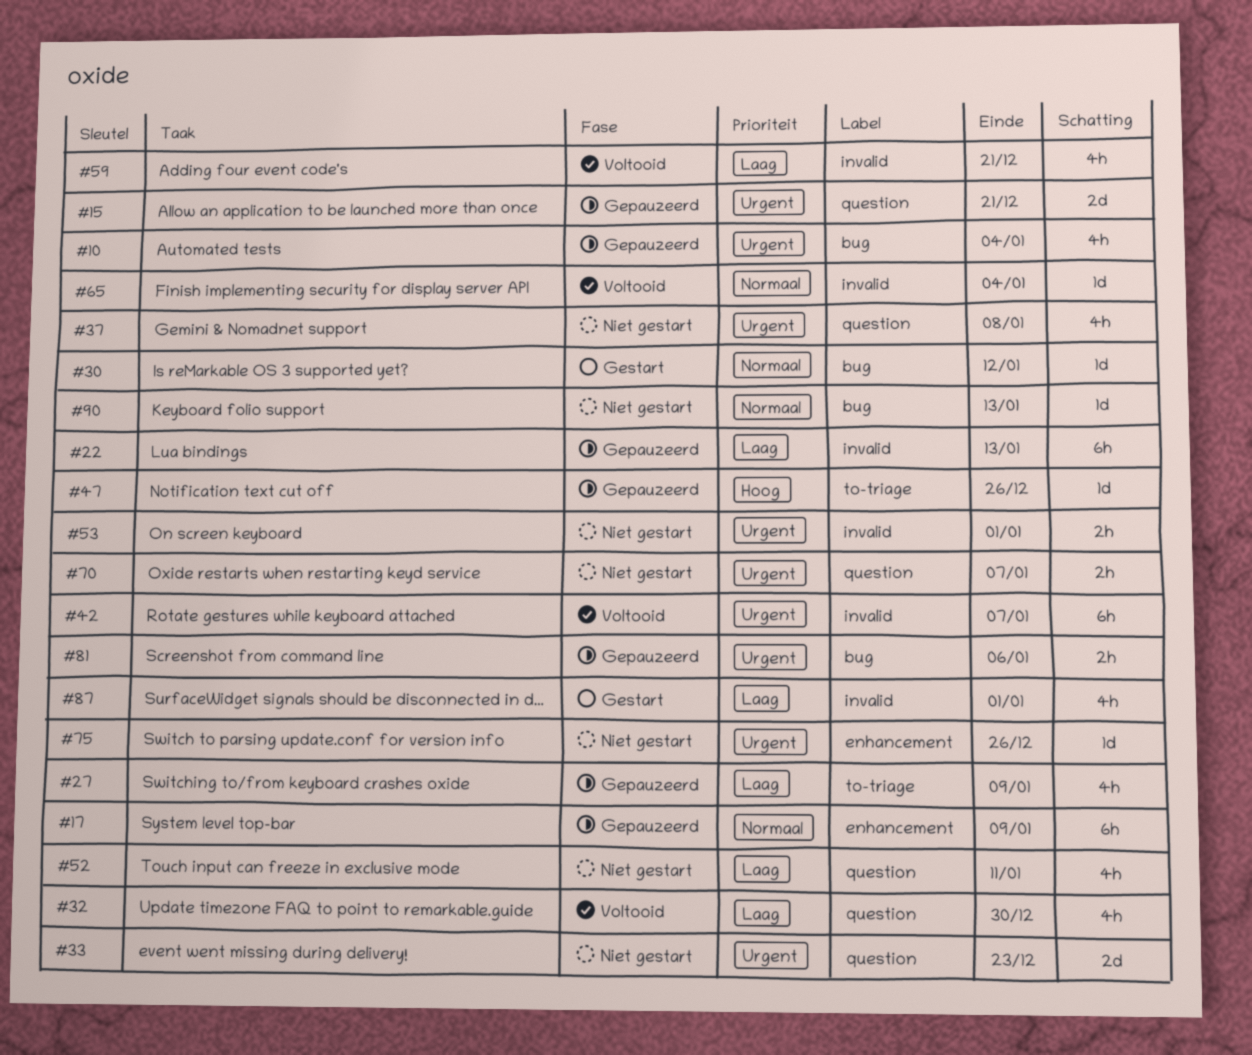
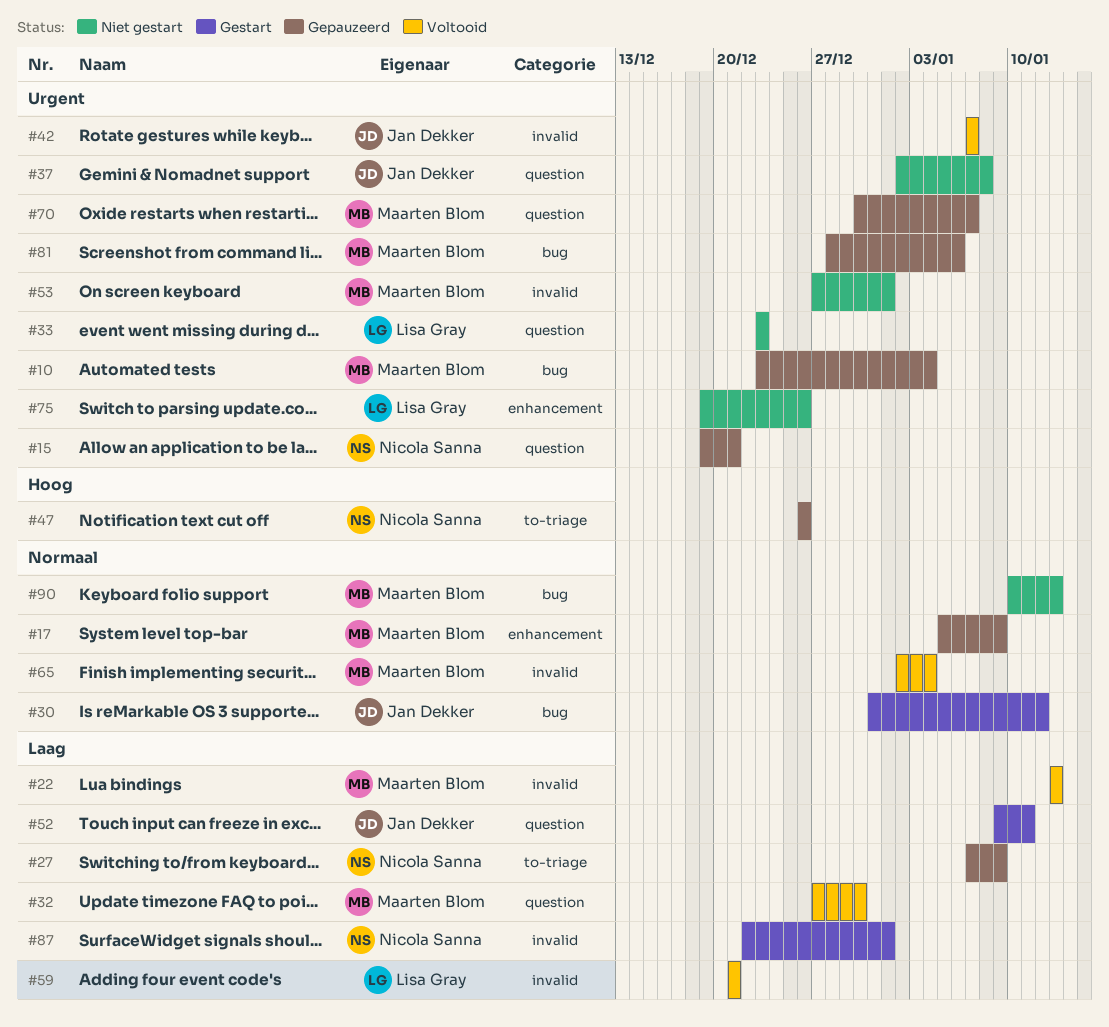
#22, status: Gepauzeerd -> Voltooid
#52, status: Niet gestart -> Gestart
#70, status: Niet gestart -> Gepauzeerd

